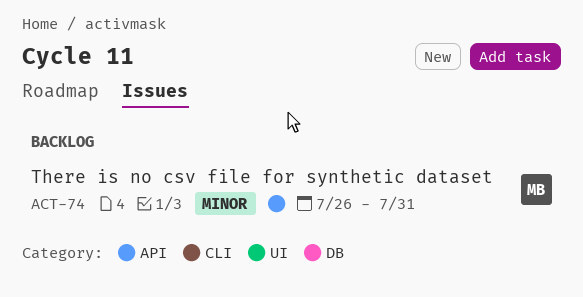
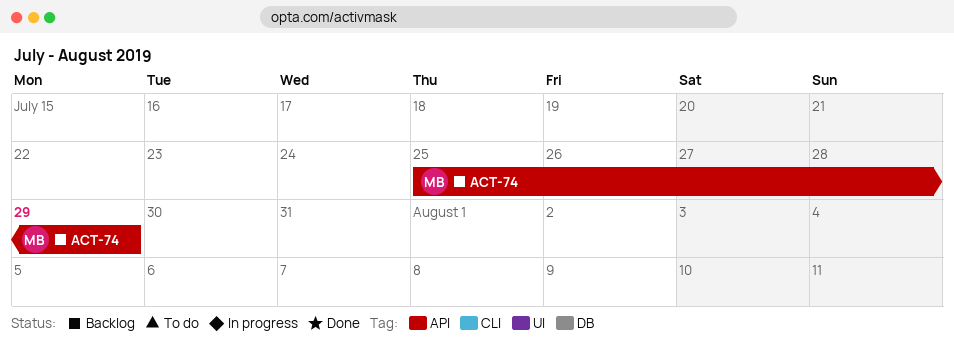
ACT-74, start: Jul 26 -> Jul 25
ACT-74, due: Jul 31 -> Jul 29

